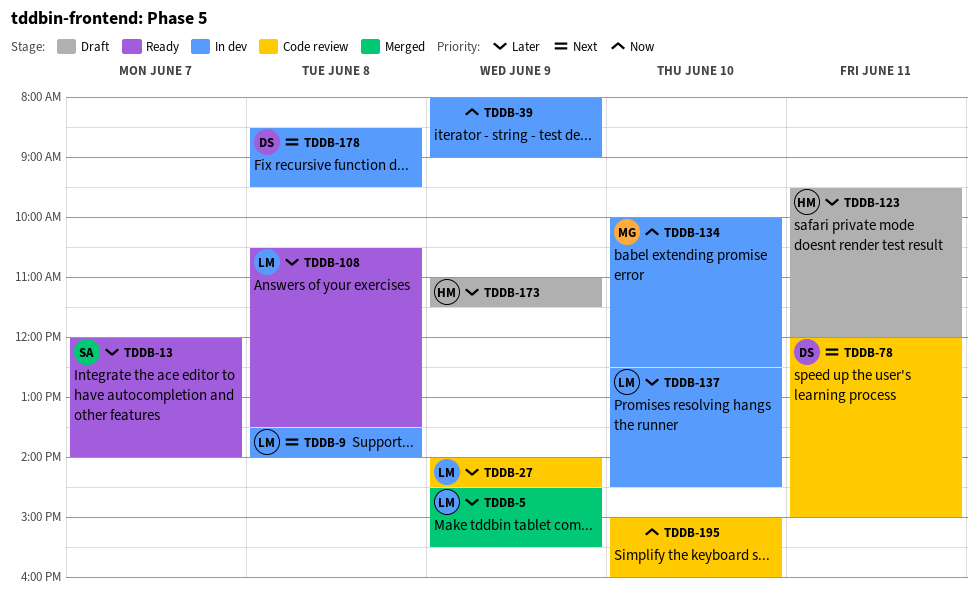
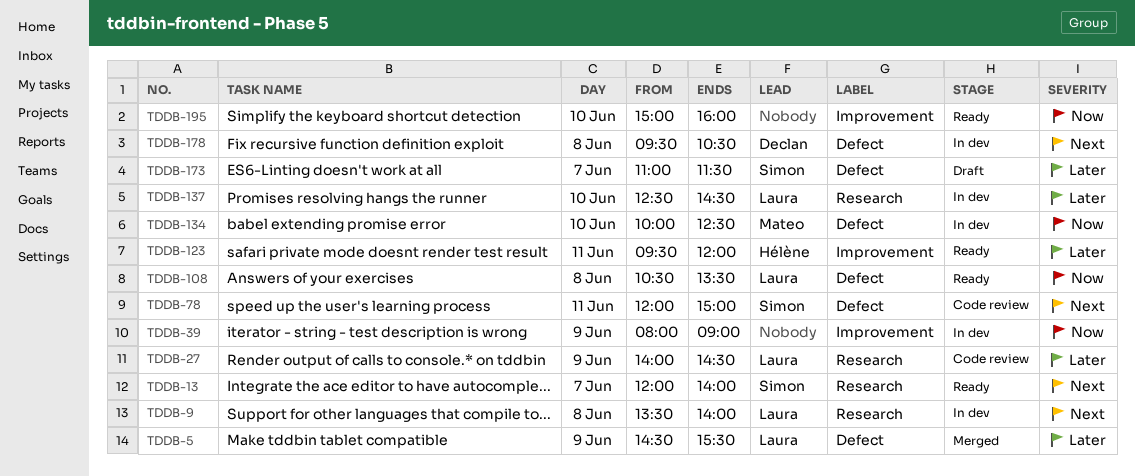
TDDB-13, priority: Later -> Next
TDDB-78, owner: Declan -> Simon
TDDB-108, priority: Later -> Now
TDDB-123, status: Draft -> Ready
TDDB-173, owner: Hélène -> Simon
TDDB-173, day: Jun 9 -> Jun 7
TDDB-178, begins: 08:30 -> 09:30
TDDB-178, ends: 09:30 -> 10:30
TDDB-195, status: Code review -> Ready

